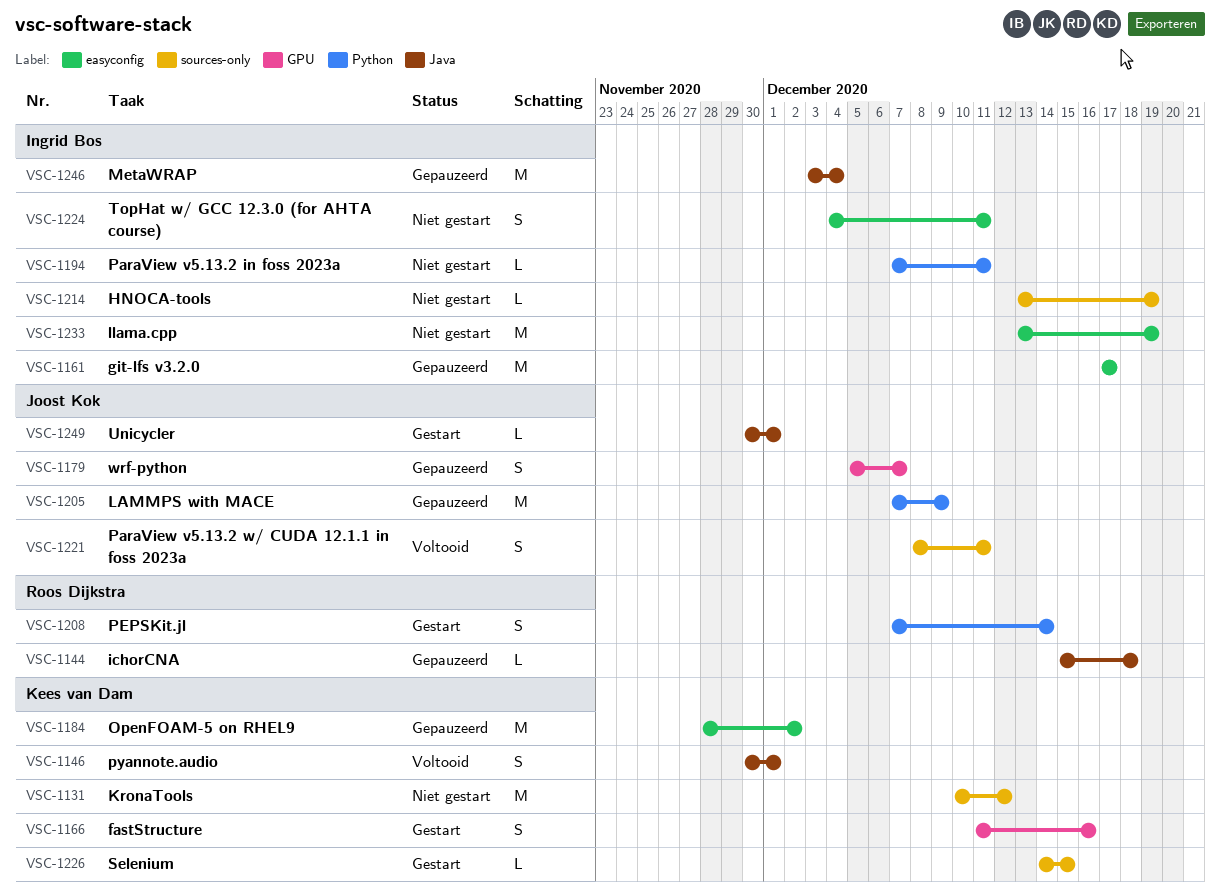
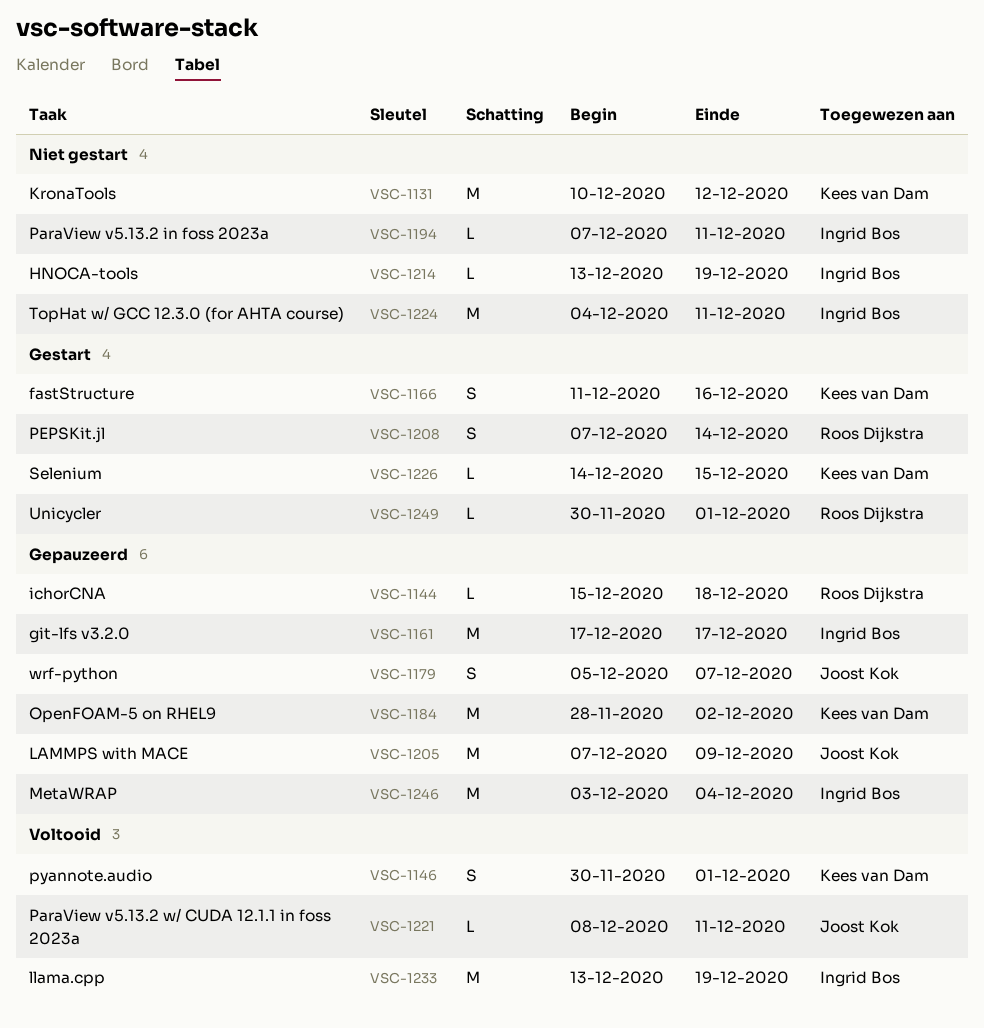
VSC-1221, estimate: S -> L
VSC-1224, estimate: S -> M
VSC-1233, status: Niet gestart -> Voltooid
VSC-1249, owner: Joost Kok -> Roos Dijkstra

